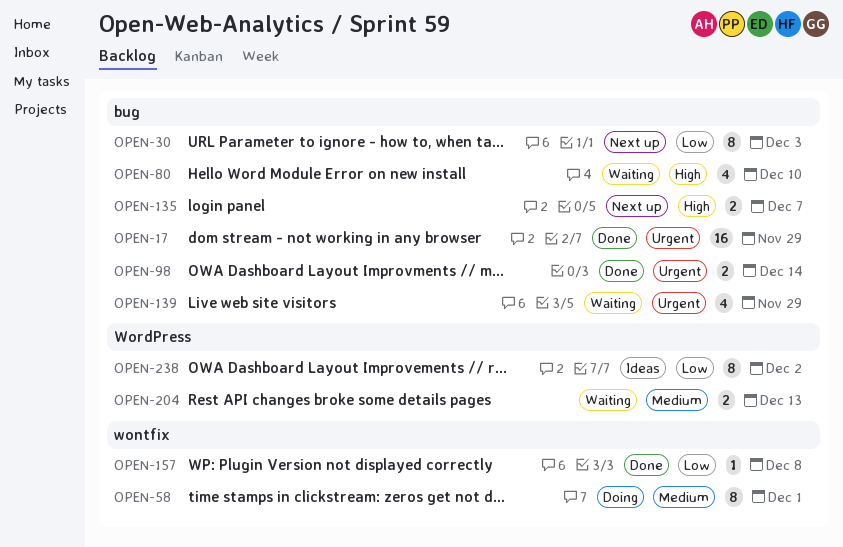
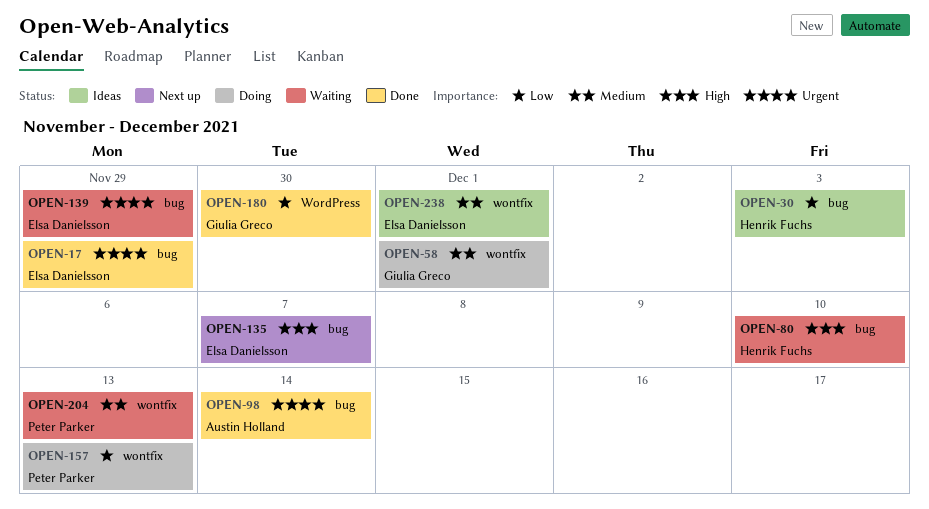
OPEN-30, status: Next up -> Ideas
OPEN-157, status: Done -> Doing
OPEN-157, due: Dec 8 -> Dec 13
OPEN-180: none -> present
OPEN-204, label: WordPress -> wontfix
OPEN-238, priority: Low -> Medium
OPEN-238, label: WordPress -> wontfix
OPEN-238, due: Dec 2 -> Dec 1

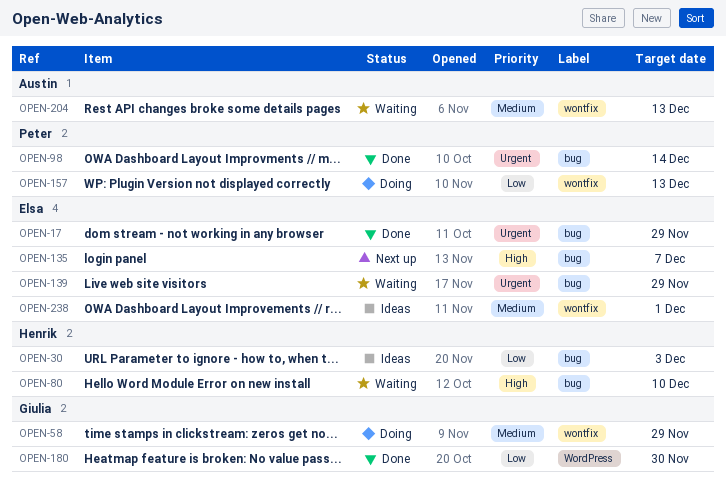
OPEN-58, due: Dec 1 -> Nov 29
OPEN-98, owner: Austin Holland -> Peter Parker
OPEN-204, owner: Peter Parker -> Austin Holland

